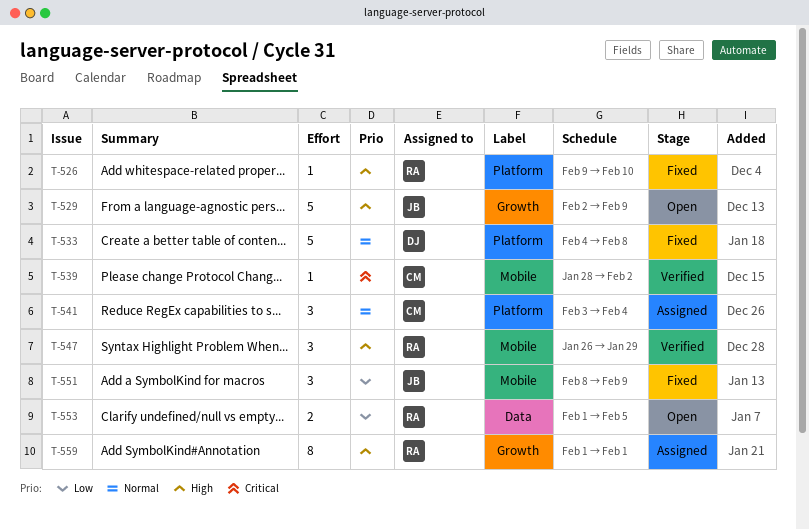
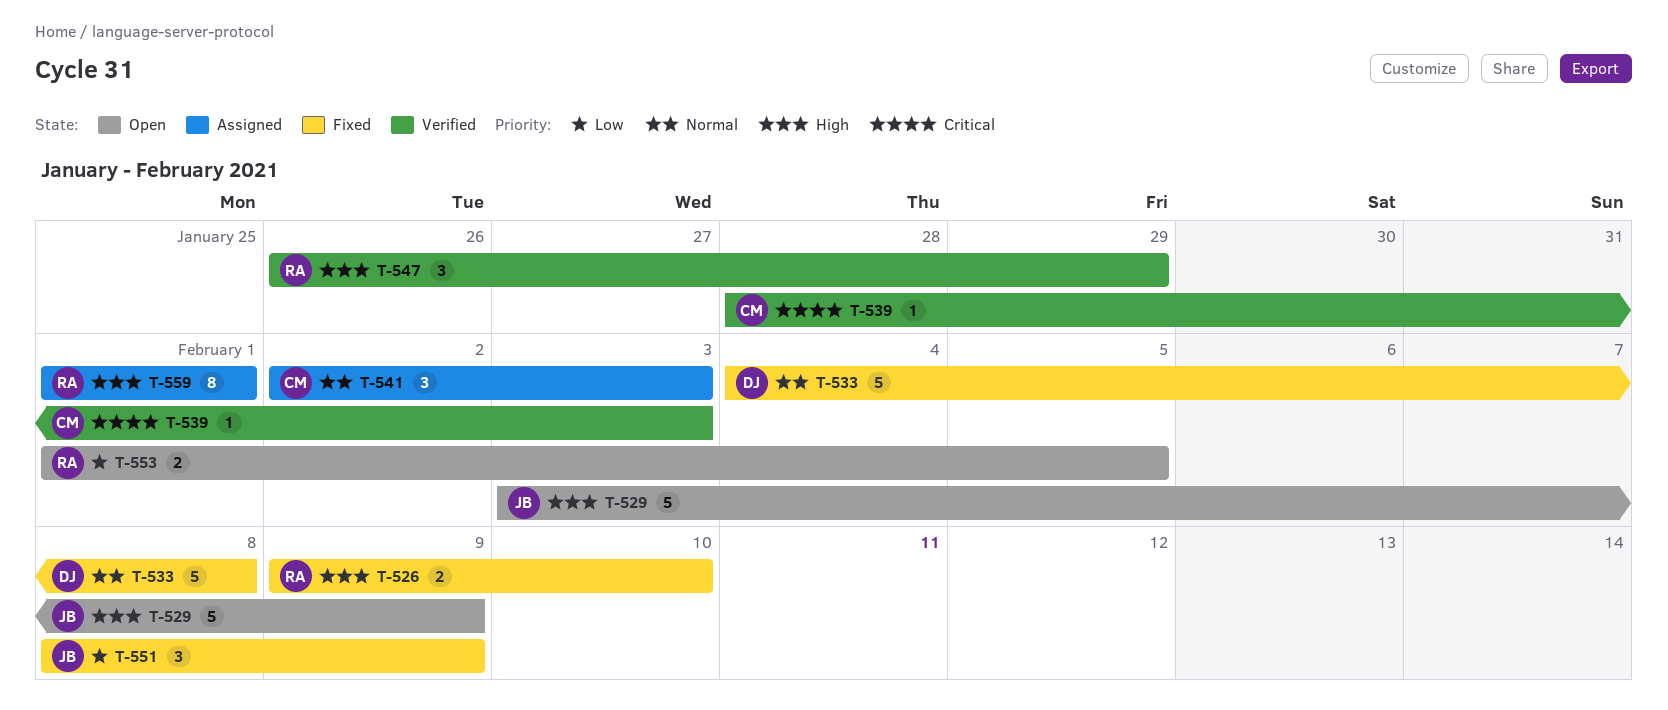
T-526, estimate: 1 -> 2
T-529, start: Feb 2 -> Feb 3
T-539, due: Feb 2 -> Feb 3
T-541, start: Feb 3 -> Feb 2
T-541, due: Feb 4 -> Feb 3

